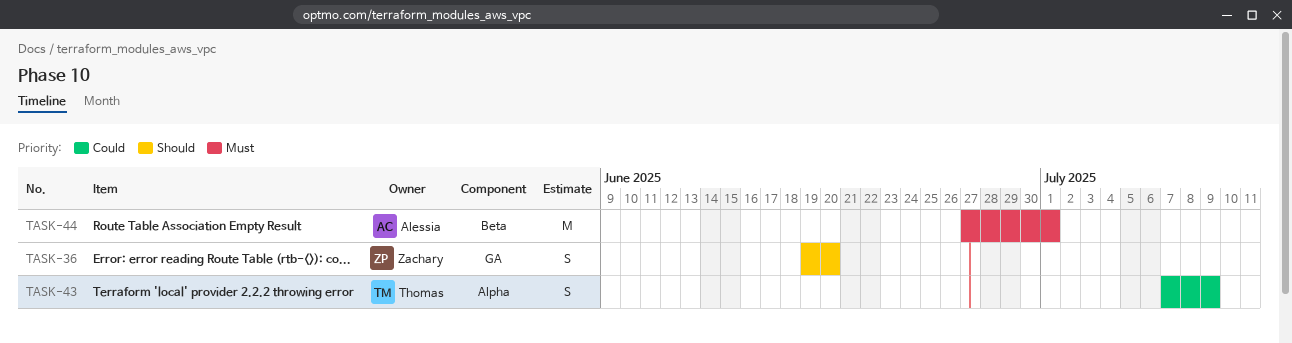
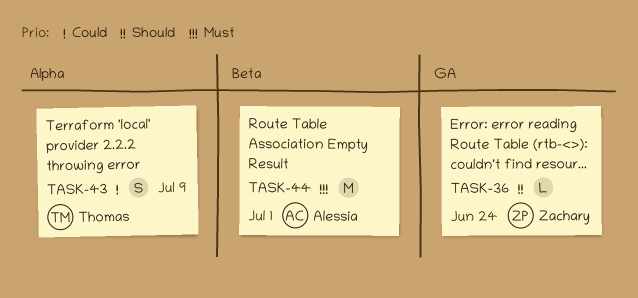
TASK-36, estimate: S -> L
TASK-36, due: Jun 20 -> Jun 24

